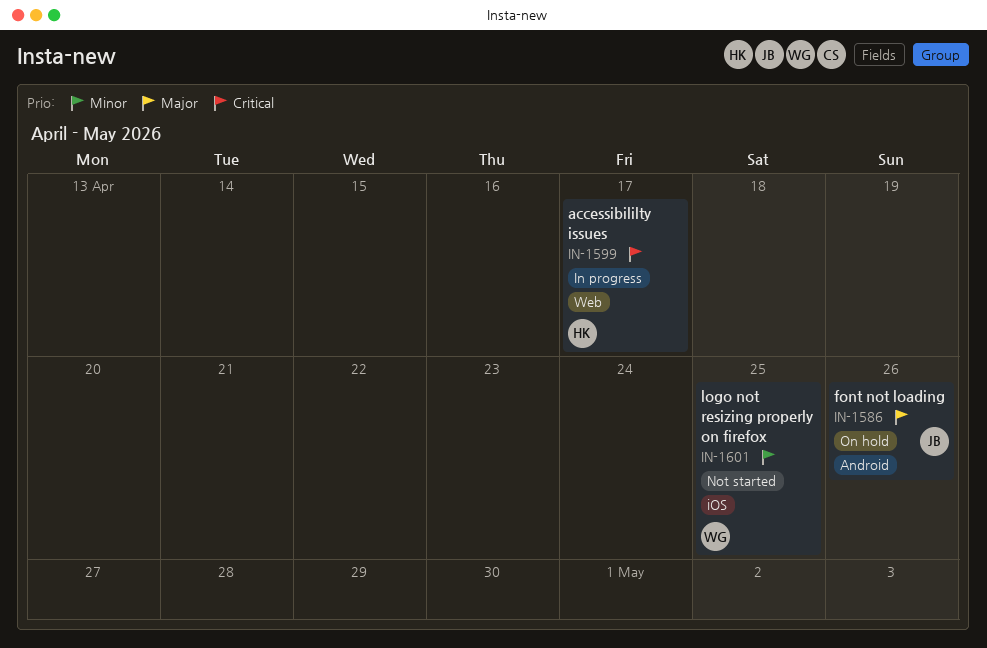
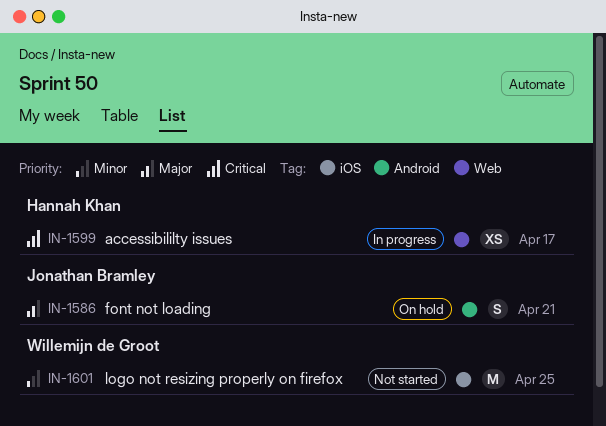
IN-1586, due: Apr 26 -> Apr 21

